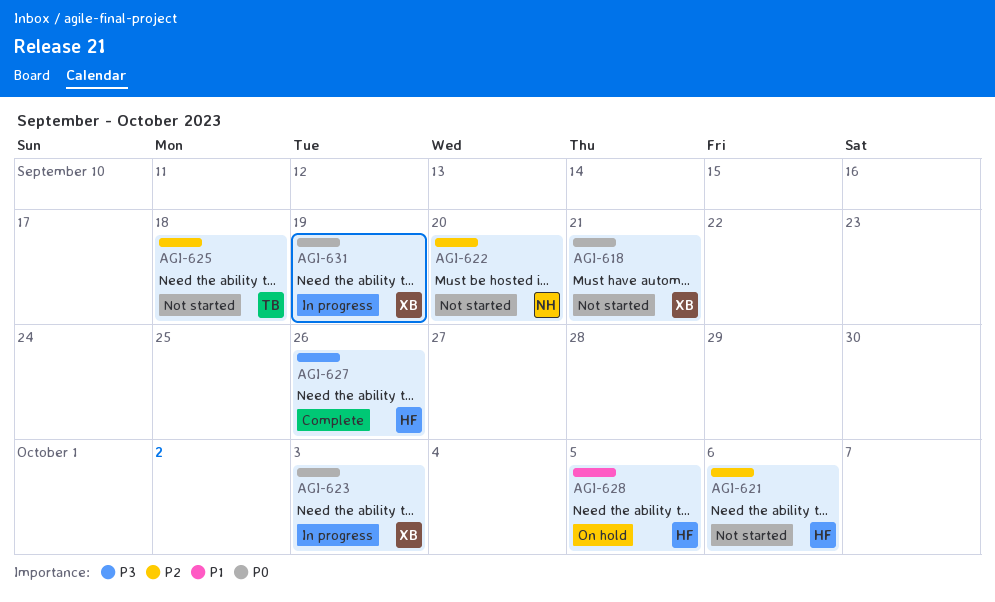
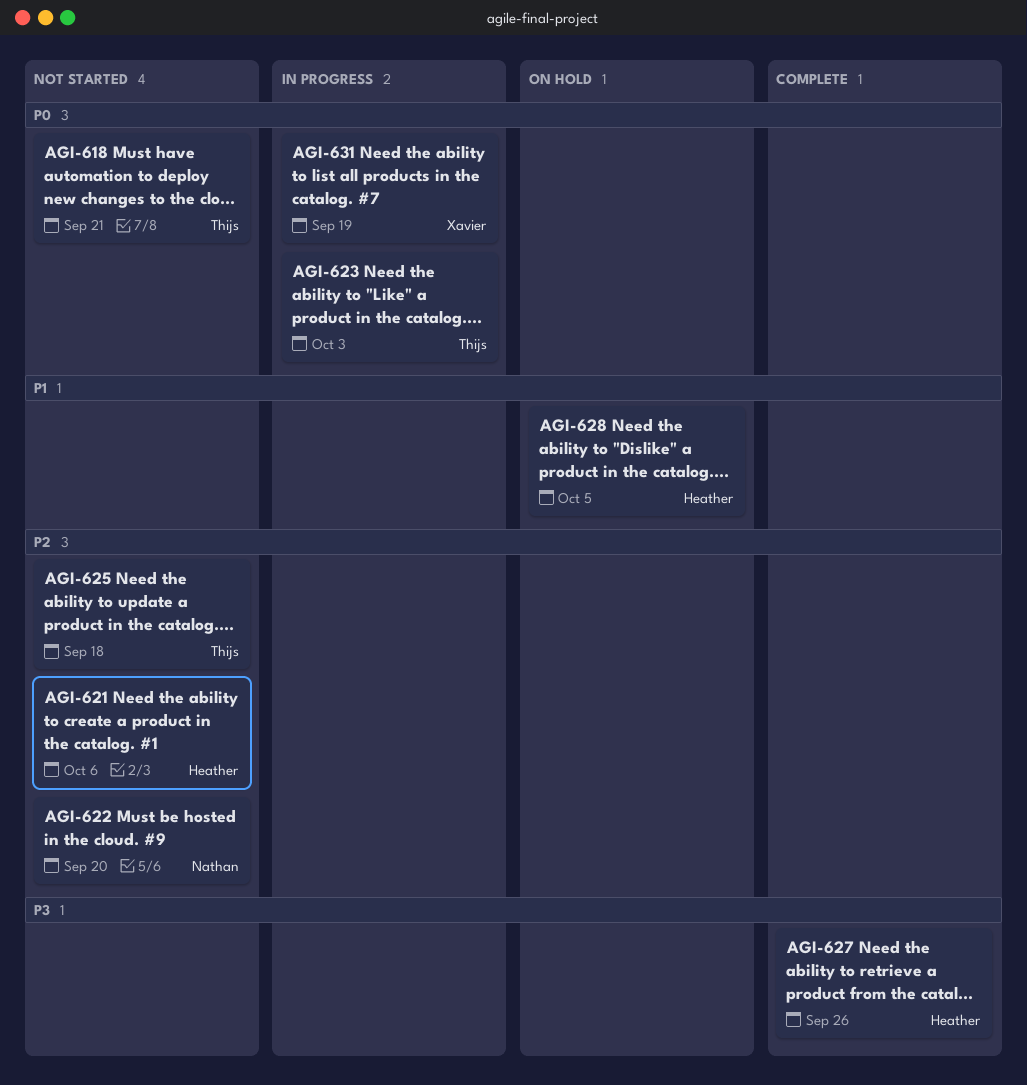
AGI-618, owner: Xavier -> Thijs
AGI-623, owner: Xavier -> Thijs

